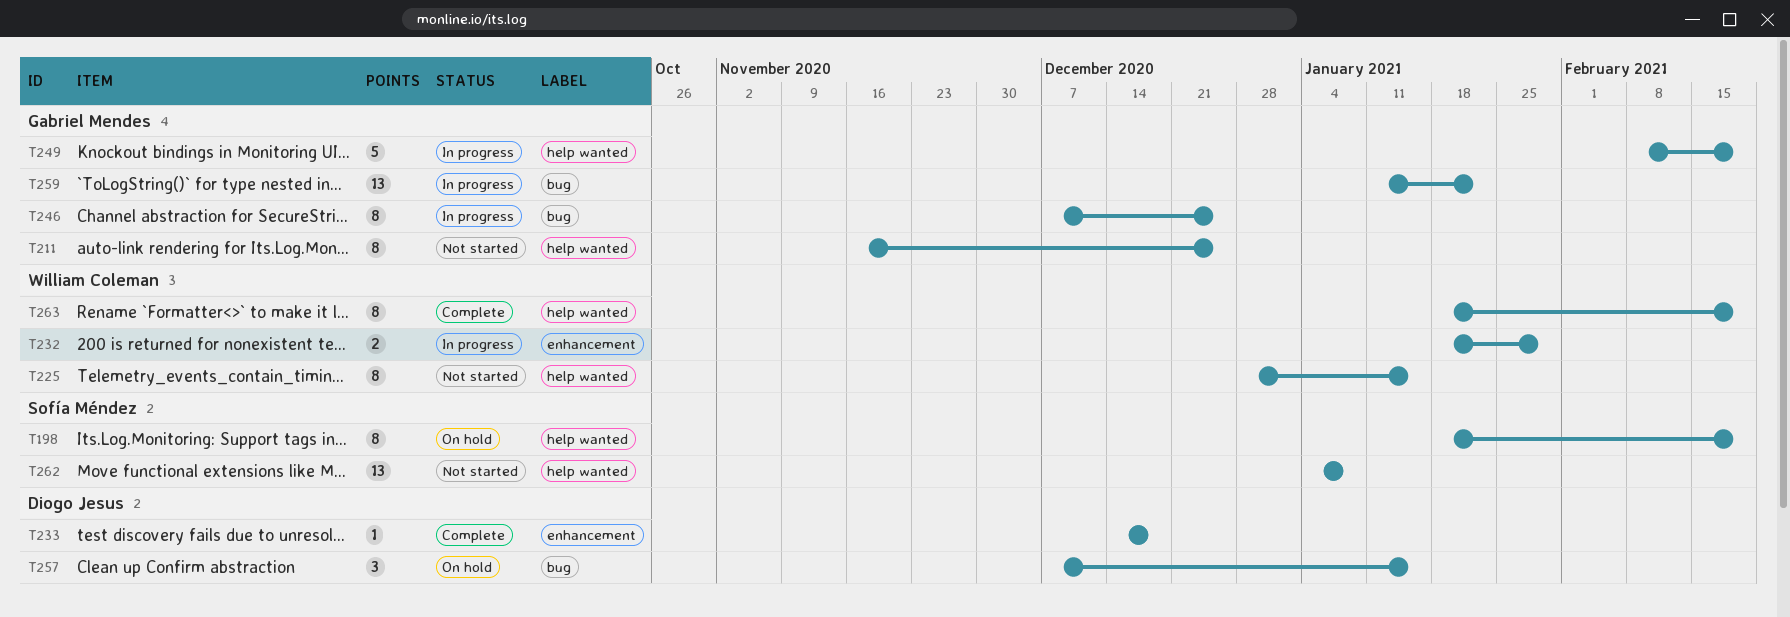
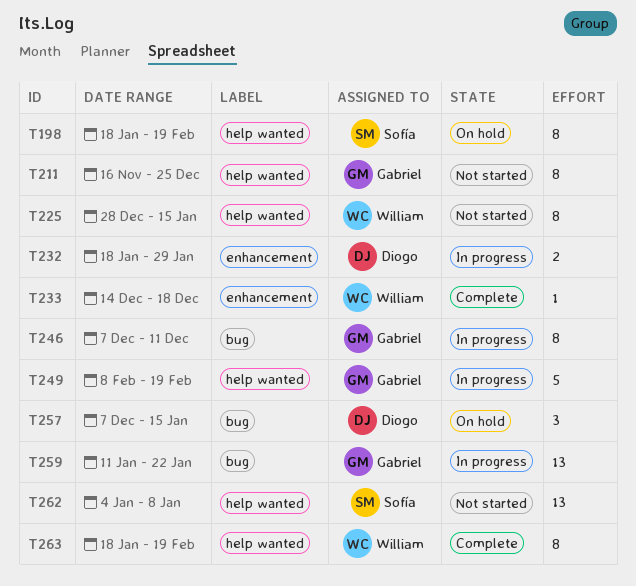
T232, owner: William Coleman -> Diogo Jesus
T233, owner: Diogo Jesus -> William Coleman
T246, due: Dec 25 -> Dec 11

